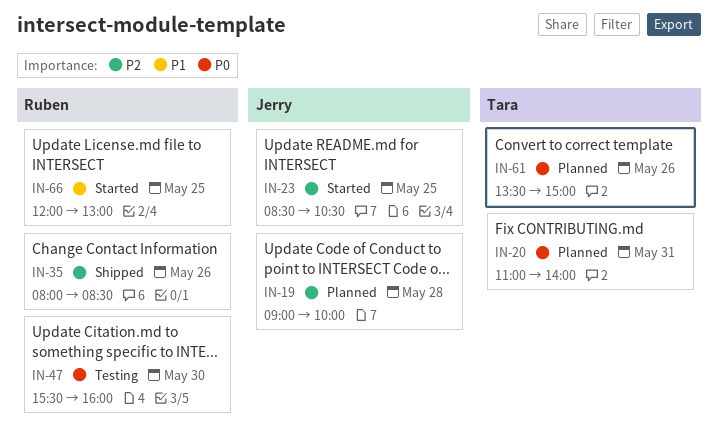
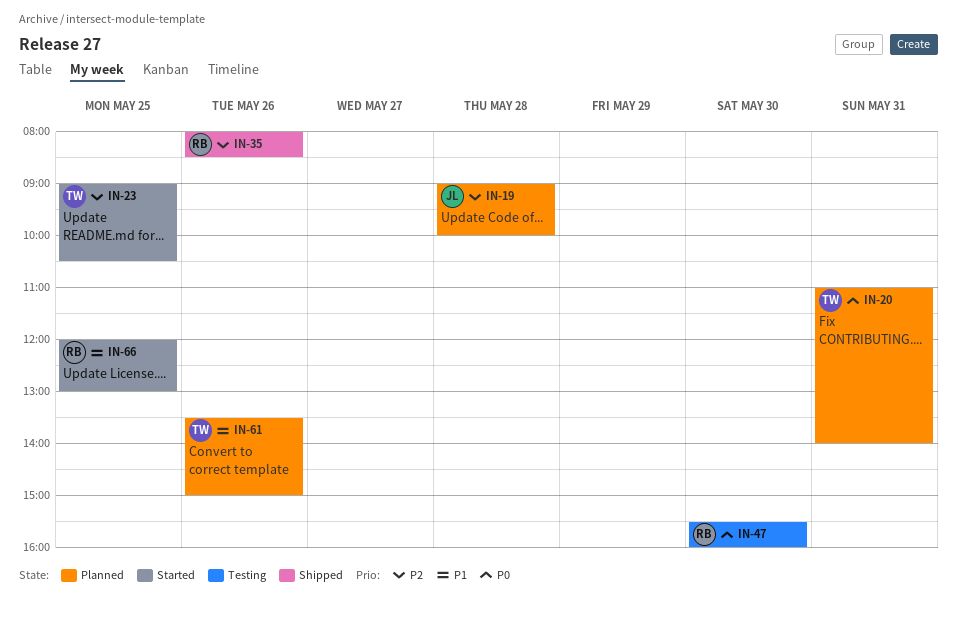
IN-23, owner: Jerry -> Tara
IN-23, begins: 08:30 -> 09:00
IN-61, priority: P0 -> P1

